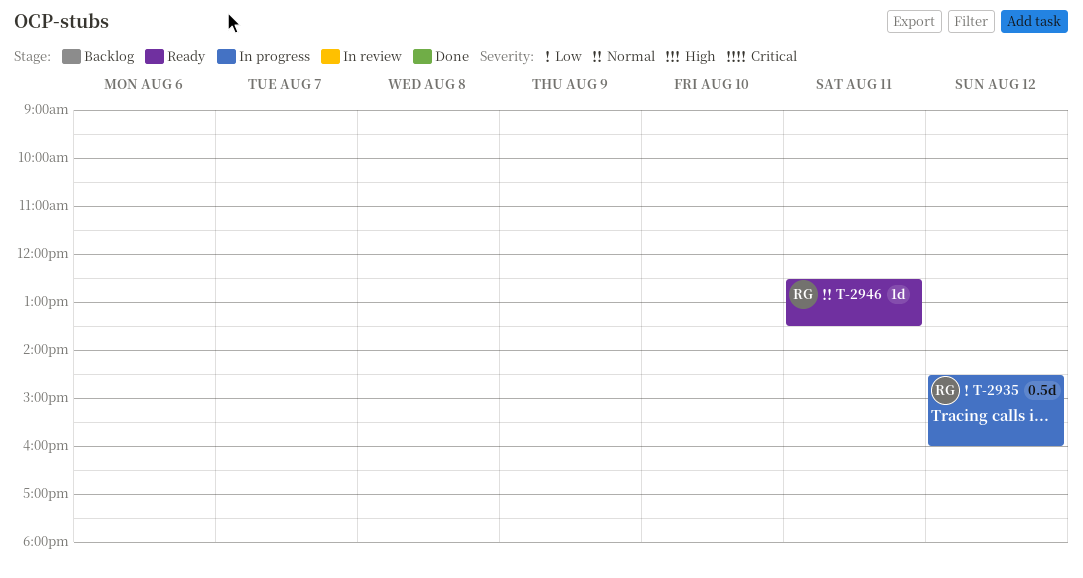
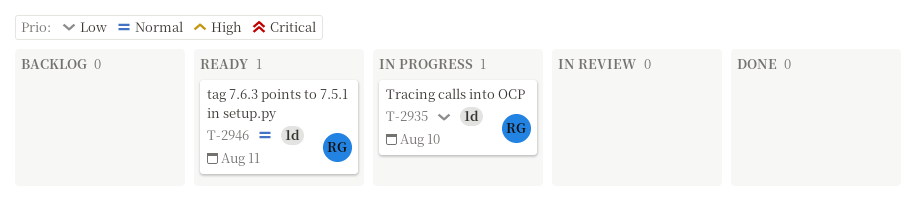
T-2935, estimate: 0.5d -> 1d
T-2935, day: Aug 12 -> Aug 10

